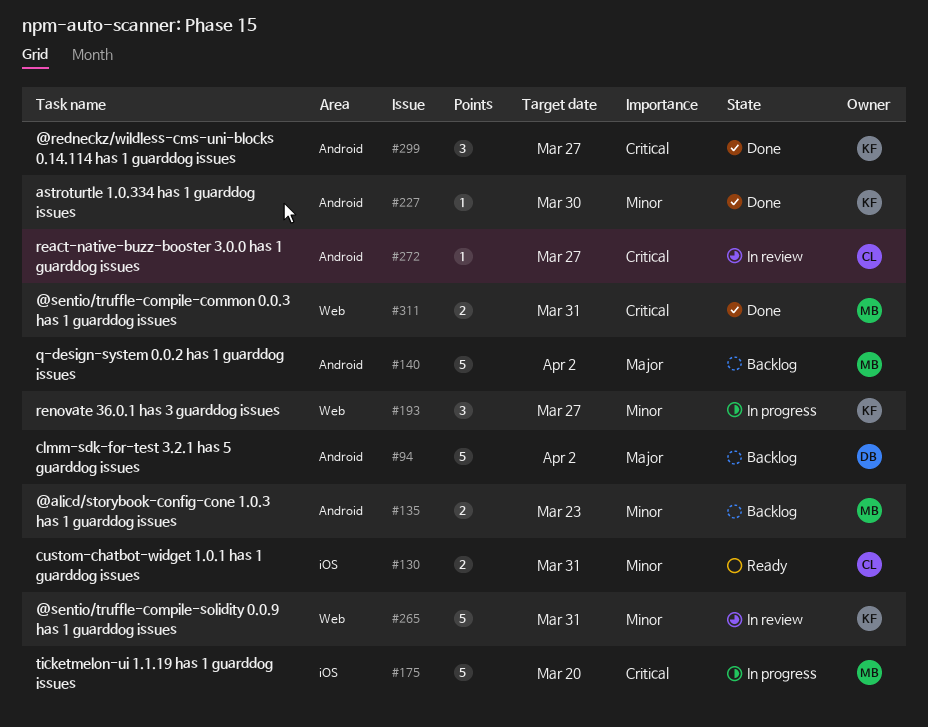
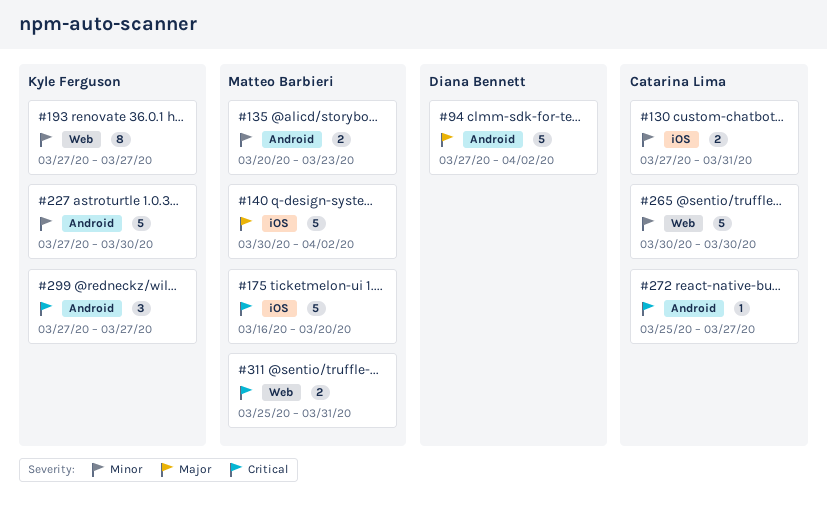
#140, label: Android -> iOS
#193, estimate: 3 -> 8
#227, estimate: 1 -> 5
#265, owner: Kyle Ferguson -> Catarina Lima
#265, due: Mar 31 -> Mar 30

